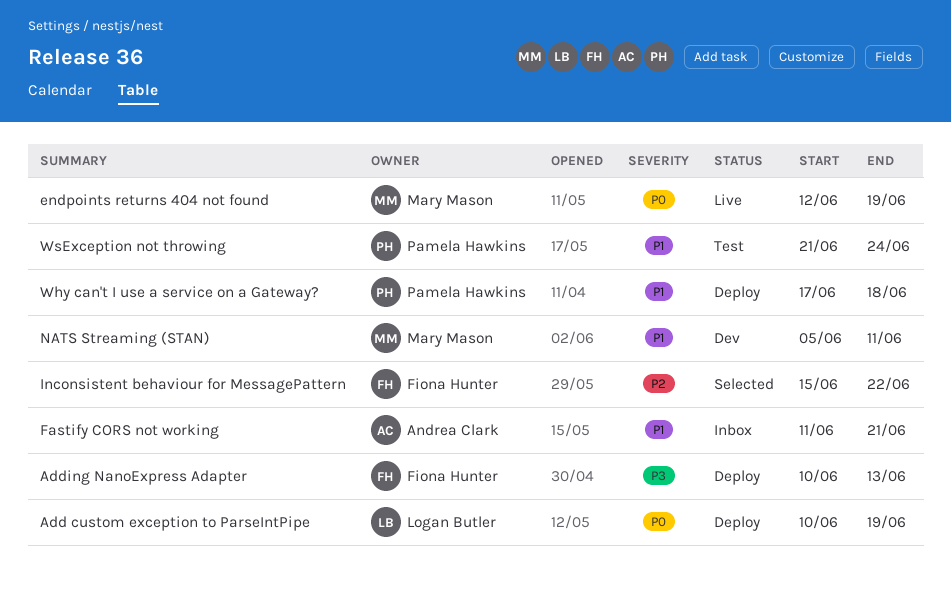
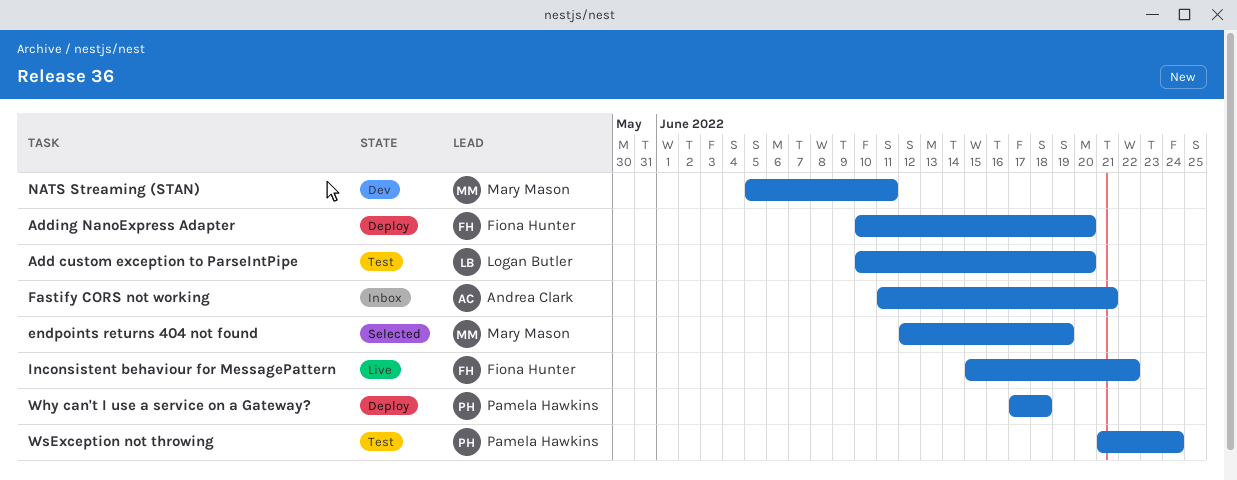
Add custom exception to ParseIntPipe, status: Deploy -> Test
Add custom exception to ParseIntPipe, due: Jun 19 -> Jun 20
Adding NanoExpress Adapter, due: Jun 13 -> Jun 20
endpoints returns 404 not found, status: Live -> Selected
Inconsistent behaviour for MessagePattern, status: Selected -> Live

